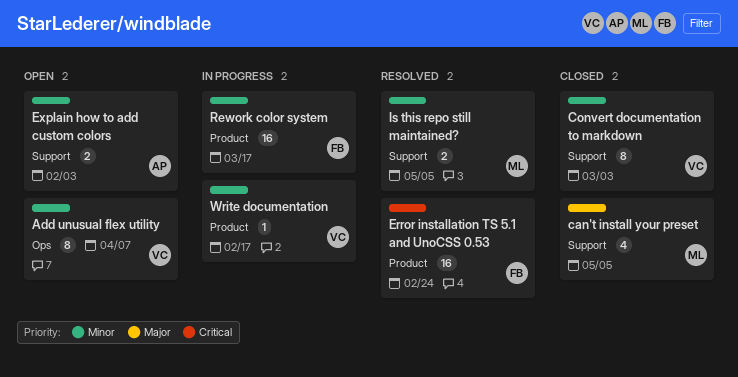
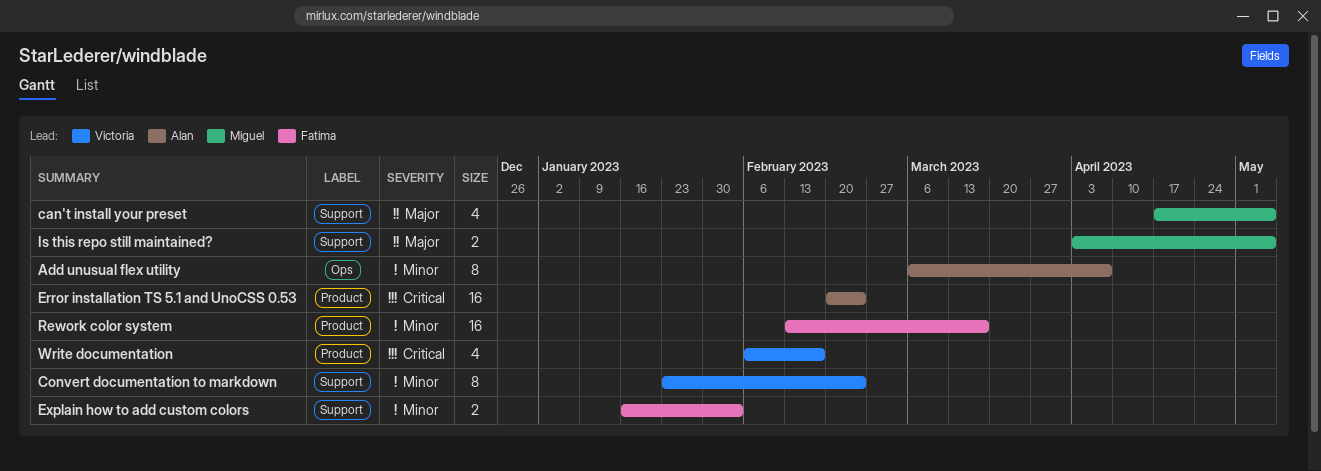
Add unusual flex utility, owner: Victoria -> Alan
Convert documentation to markdown, due: Mar 3 -> Feb 24
Error installation TS 5.1 and UnoCSS 0.53, owner: Fatima -> Alan
Explain how to add custom colors, owner: Alan -> Fatima
Is this repo still maintained?, priority: Minor -> Major
Write documentation, priority: Minor -> Critical
Write documentation, estimate: 1 -> 4

